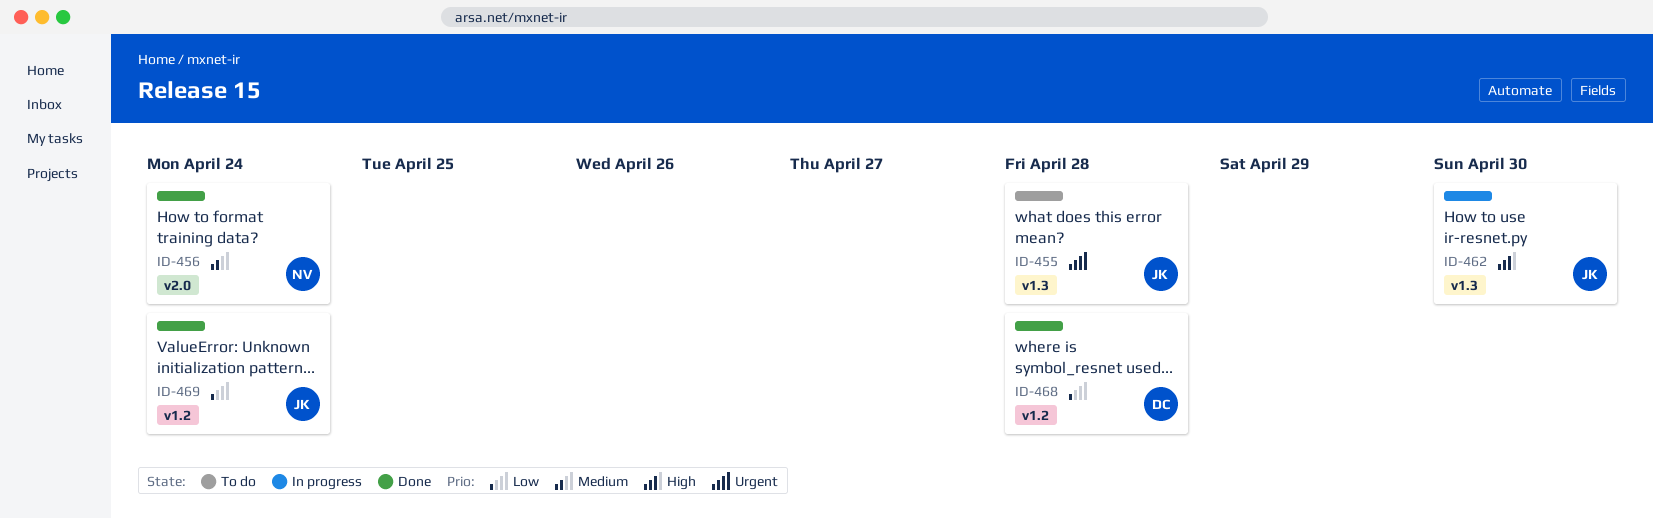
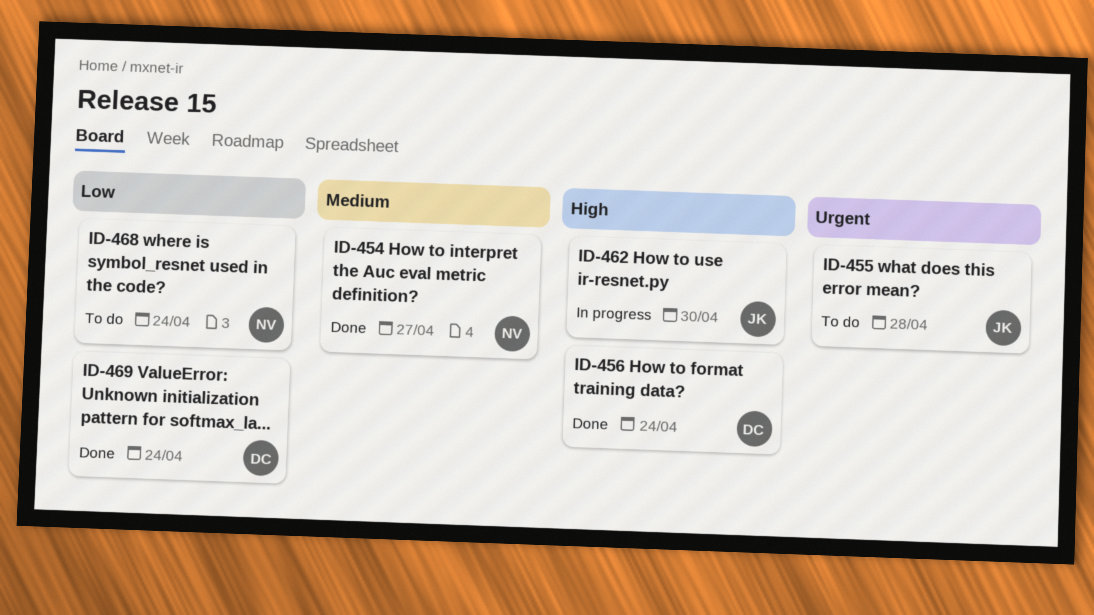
ID-454: none -> present
ID-456, owner: NV -> DC
ID-456, priority: Medium -> High
ID-468, status: Done -> To do
ID-468, owner: DC -> NV
ID-468, due: Apr 28 -> Apr 24
ID-469, owner: JK -> DC

